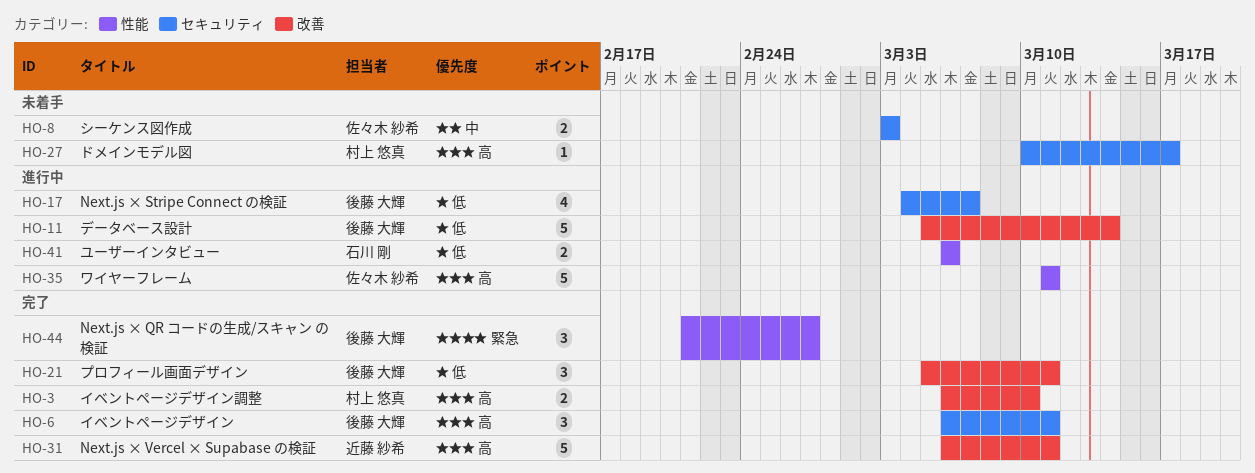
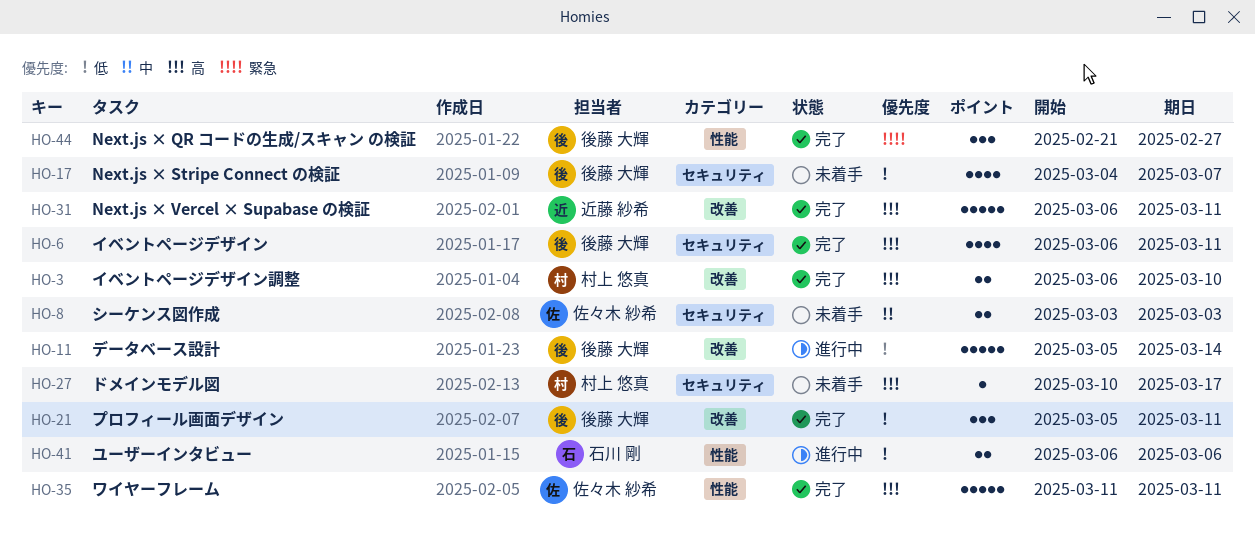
HO-6, estimate: 3 -> 4
HO-17, status: 進行中 -> 未着手
HO-35, status: 進行中 -> 完了

